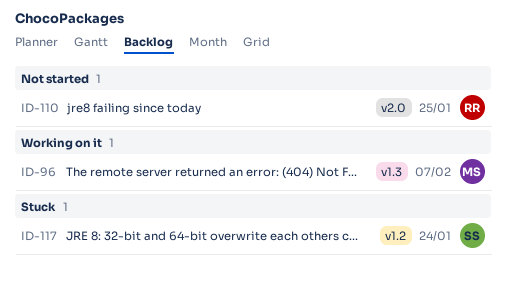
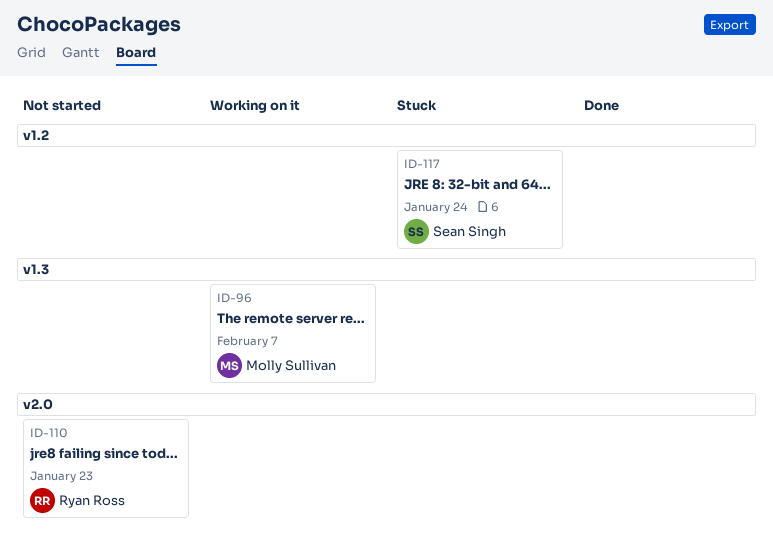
ID-110, due: Jan 25 -> Jan 23

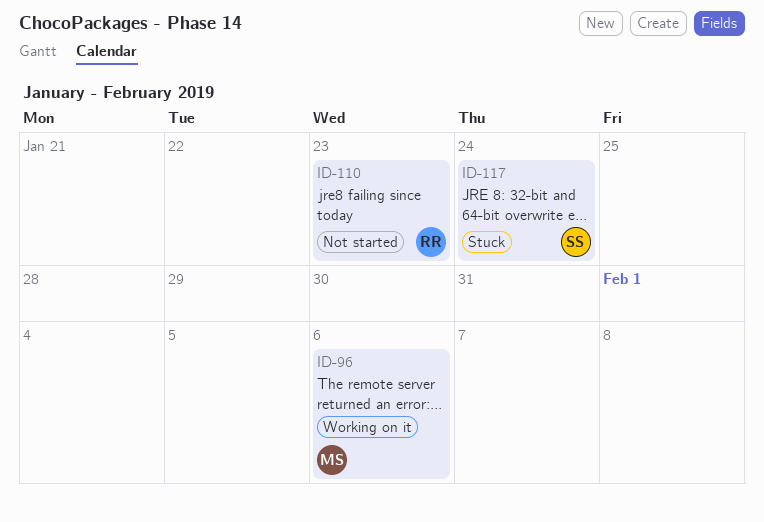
ID-96, due: Feb 7 -> Feb 6

